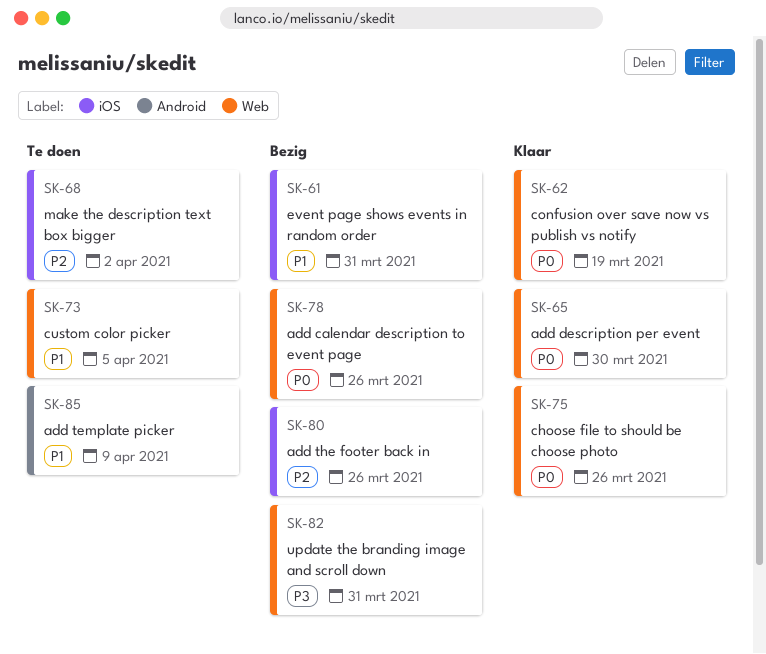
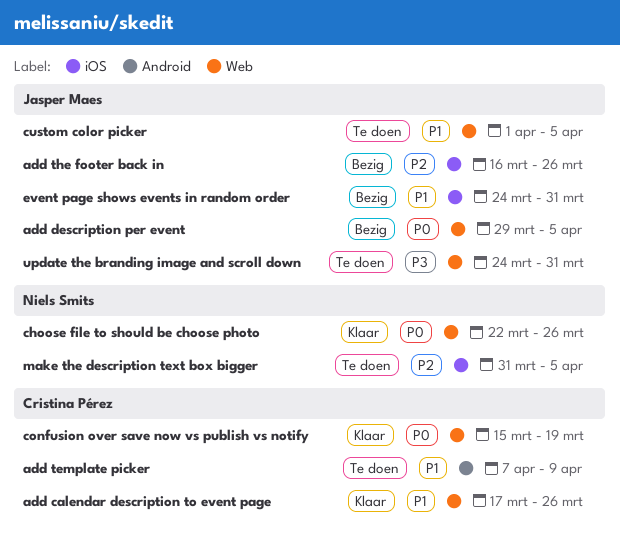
add calendar description to event page, status: Bezig -> Klaar
add calendar description to event page, priority: P0 -> P1
add description per event, status: Klaar -> Bezig
add description per event, due: Mar 30 -> Apr 5
make the description text box bigger, due: Apr 2 -> Apr 5
update the branding image and scroll down, status: Bezig -> Te doen

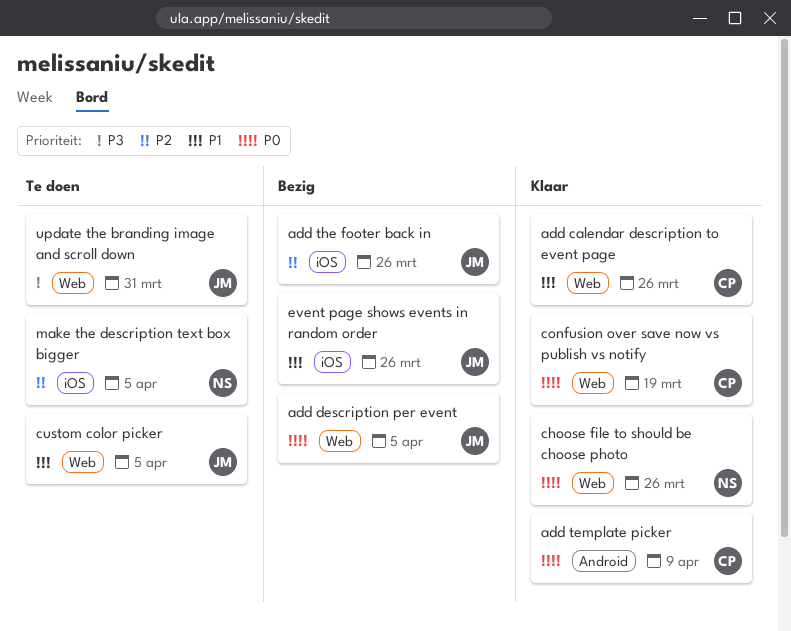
add template picker, status: Te doen -> Klaar
add template picker, priority: P1 -> P0
event page shows events in random order, due: Mar 31 -> Mar 26

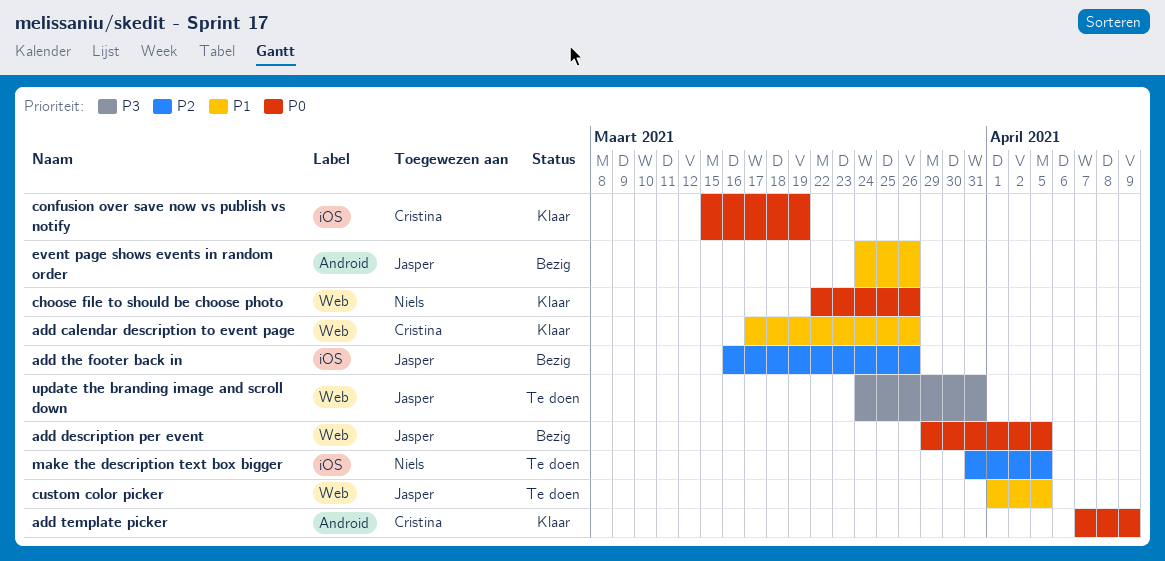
confusion over save now vs publish vs notify, label: Web -> iOS
event page shows events in random order, label: iOS -> Android

